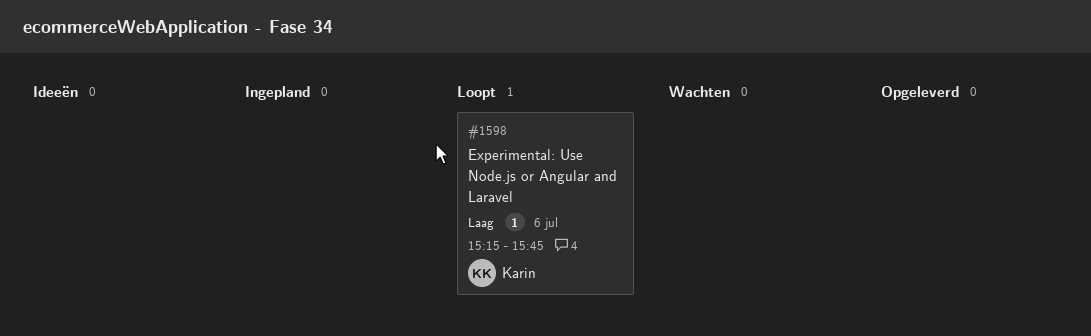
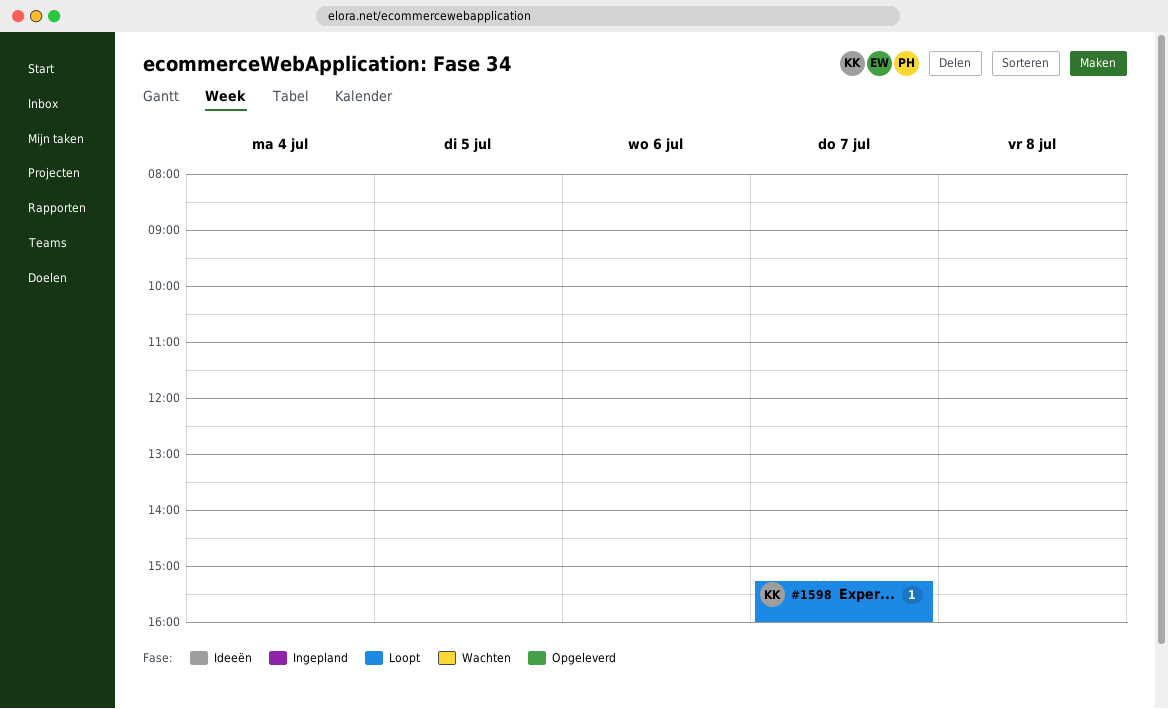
#1598, day: Jul 6 -> Jul 7
#1598, ends: 15:45 -> 16:00

